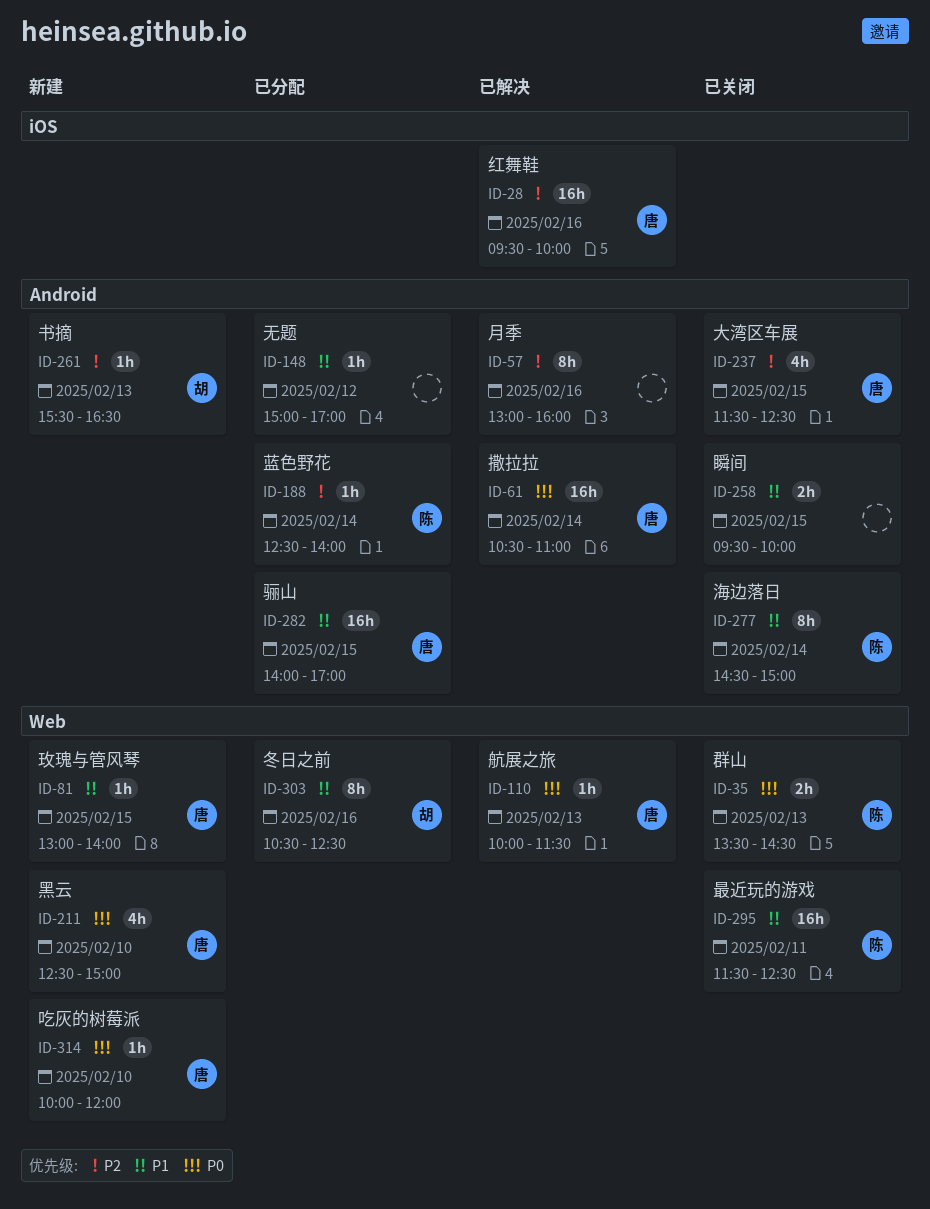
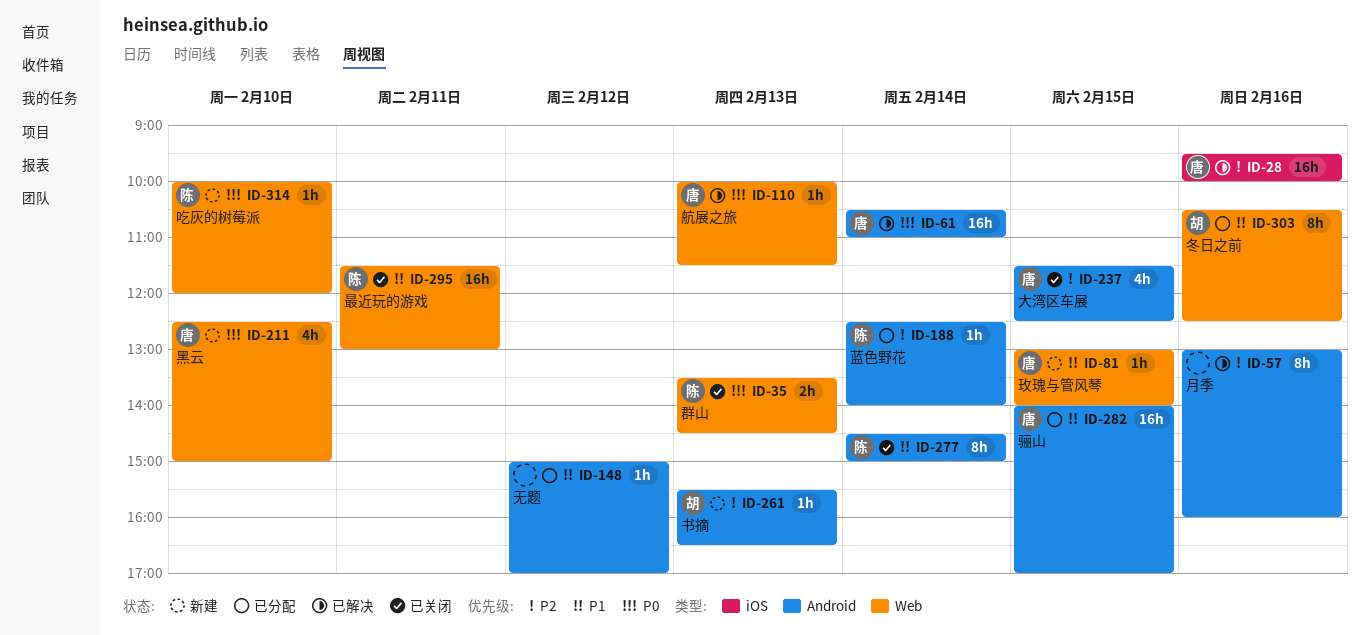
ID-258: present -> none
ID-295, ends: 12:30 -> 13:00
ID-314, owner: 唐 -> 陈

